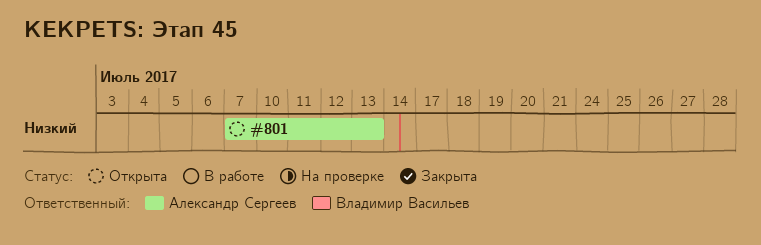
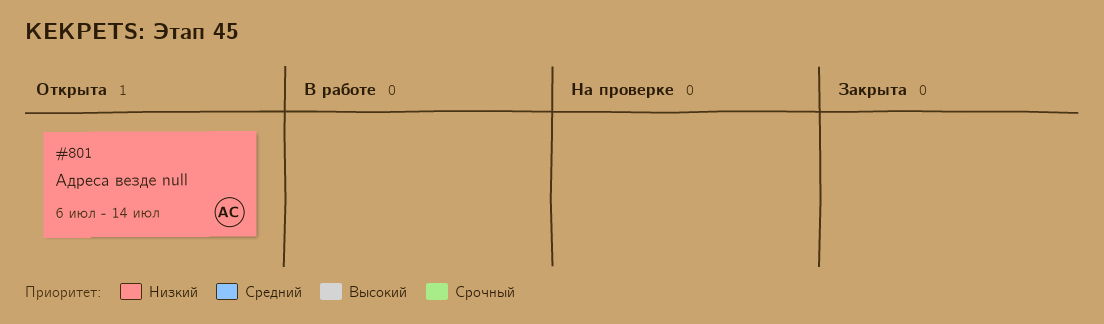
#801, start: Jul 7 -> Jul 6
#801, due: Jul 13 -> Jul 14

